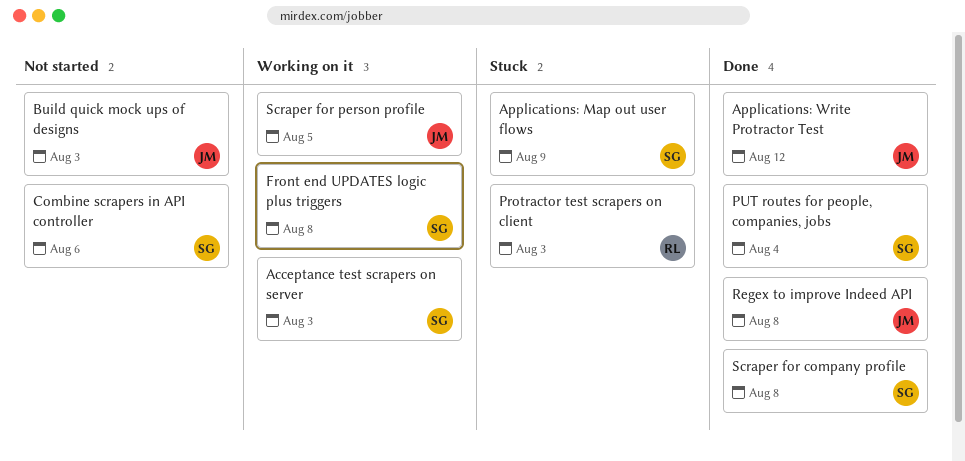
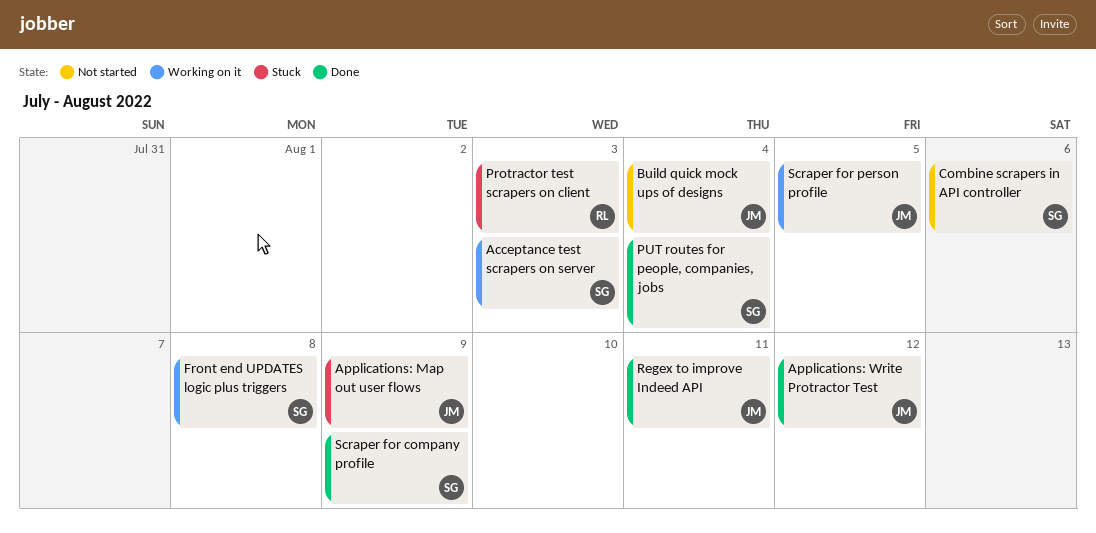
Applications: Map out user flows, owner: SG -> JM
Build quick mock ups of designs, due: Aug 3 -> Aug 4
Regex to improve Indeed API, due: Aug 8 -> Aug 11
Scraper for company profile, due: Aug 8 -> Aug 9

